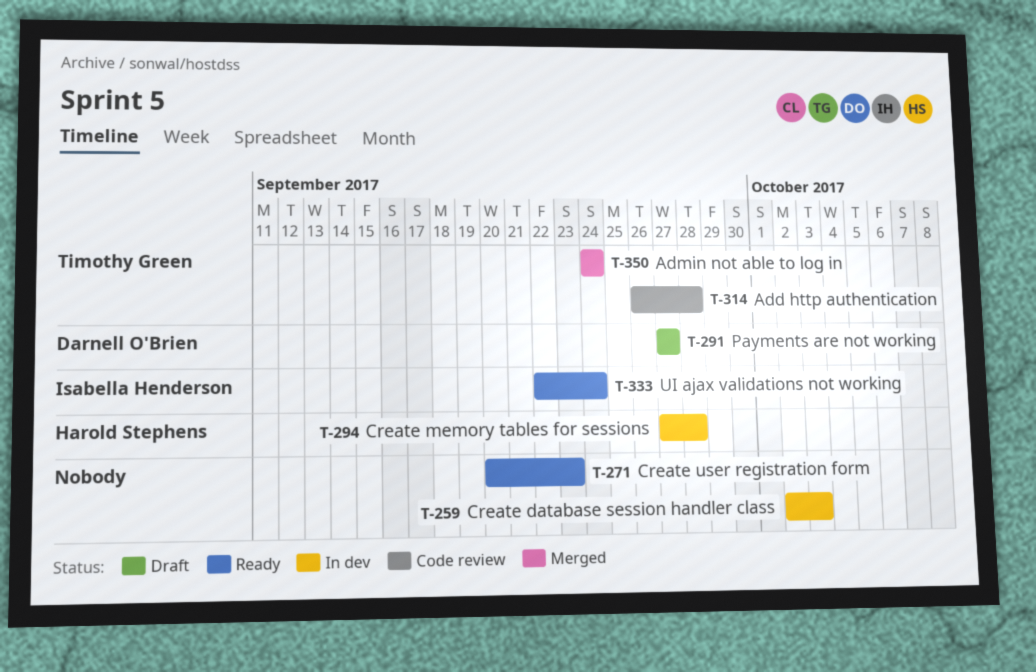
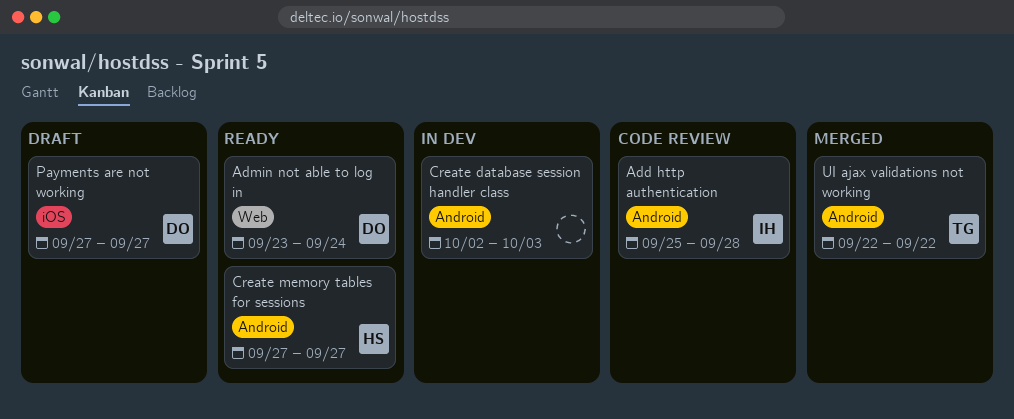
Add http authentication, owner: Timothy Green -> Isabella Henderson
Add http authentication, start: Sep 26 -> Sep 25
Admin not able to log in, status: Merged -> Ready
Admin not able to log in, owner: Timothy Green -> Darnell O'Brien
Admin not able to log in, start: Sep 24 -> Sep 23
Create memory tables for sessions, status: In dev -> Ready
Create memory tables for sessions, due: Sep 28 -> Sep 27
Create user registration form: present -> none
UI ajax validations not working, status: Ready -> Merged
UI ajax validations not working, owner: Isabella Henderson -> Timothy Green
UI ajax validations not working, due: Sep 24 -> Sep 22

